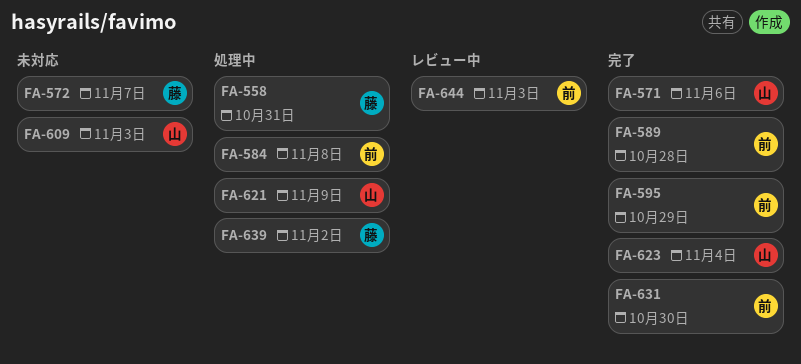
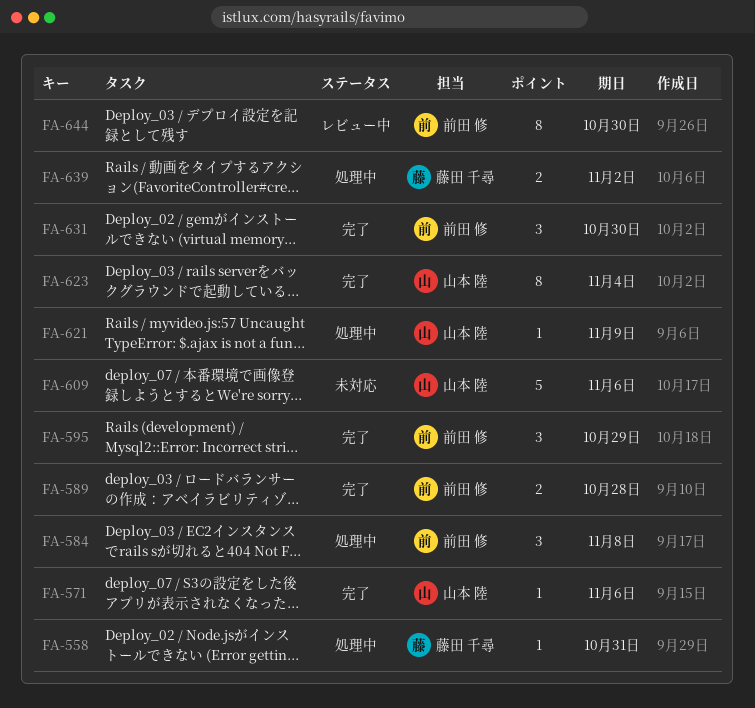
FA-572: present -> none
FA-609, due: Nov 3 -> Nov 6
FA-644, due: Nov 3 -> Oct 30

